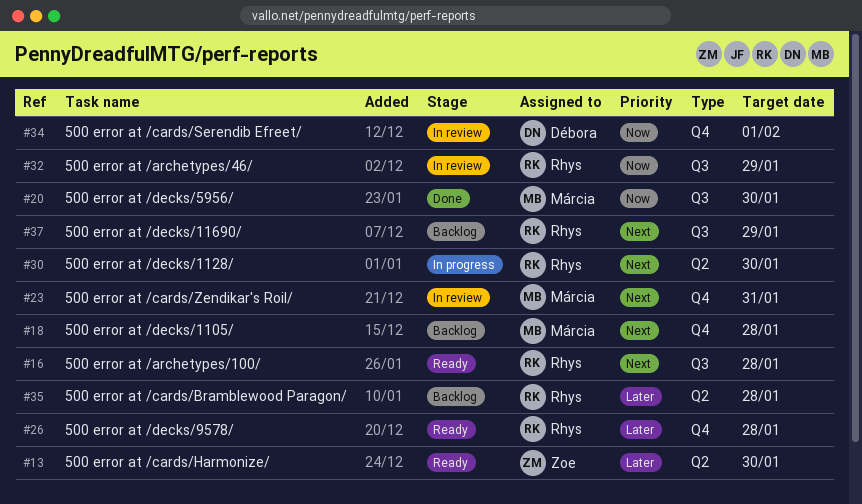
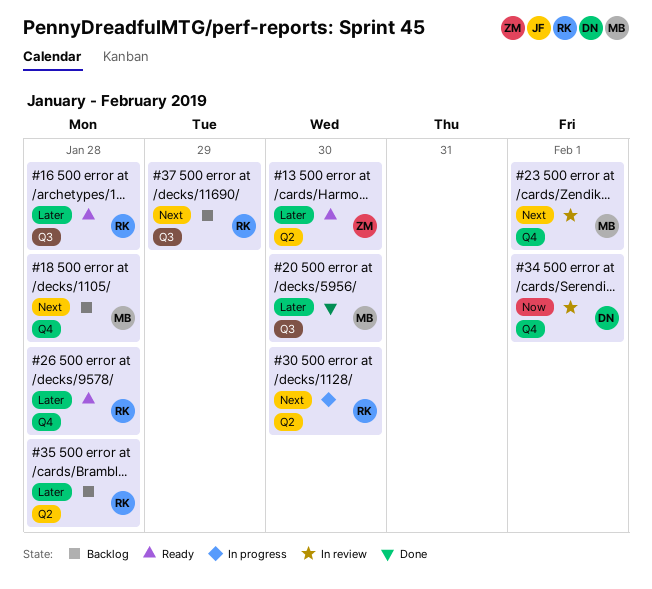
#16, priority: Next -> Later
#20, priority: Now -> Later
#23, due: Jan 31 -> Feb 1
#32: present -> none

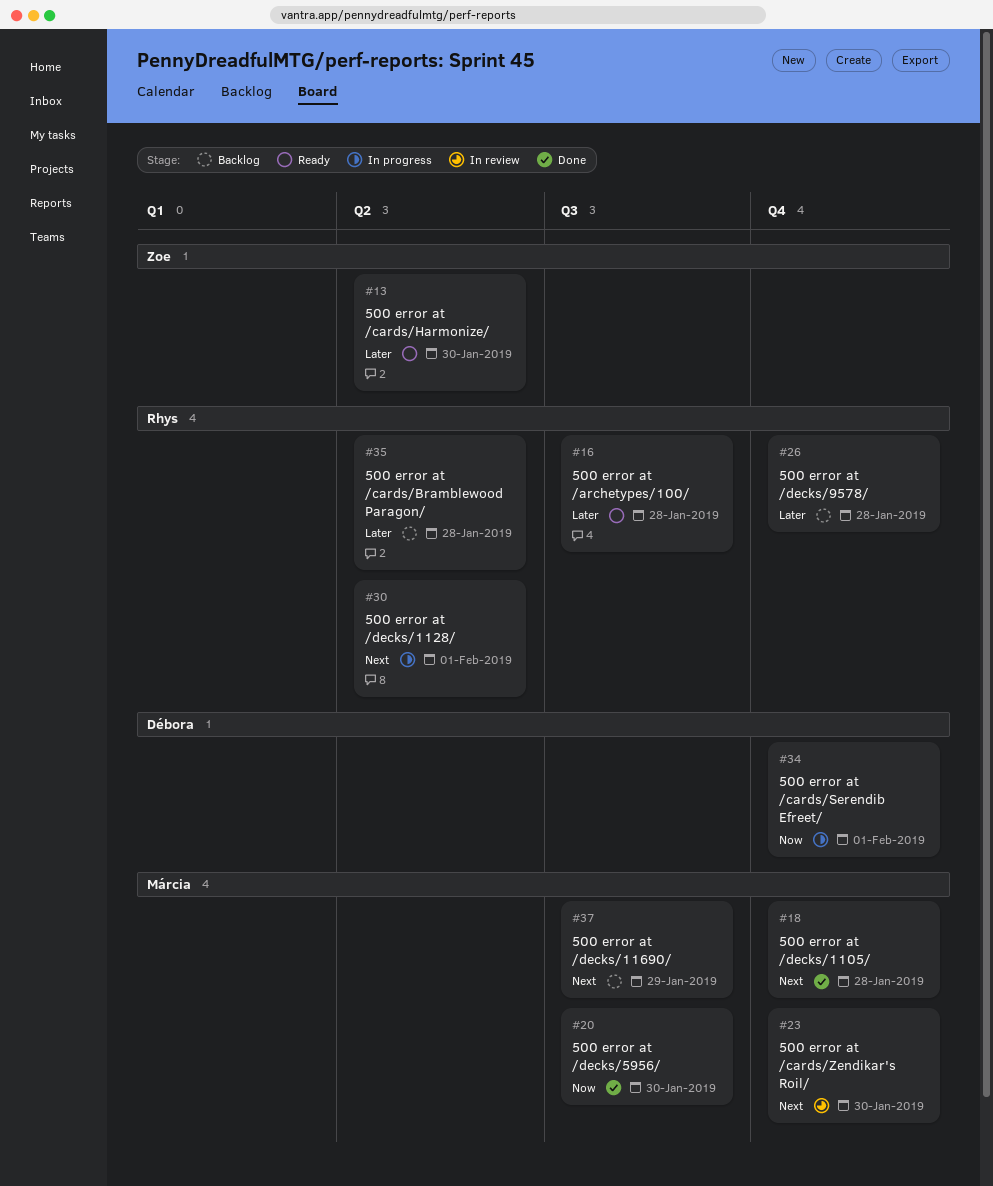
#18, status: Backlog -> Done
#20, priority: Later -> Now
#23, due: Feb 1 -> Jan 30
#26, status: Ready -> Backlog
#30, due: Jan 30 -> Feb 1
#34, status: In review -> In progress
#37, owner: Rhys -> Márcia

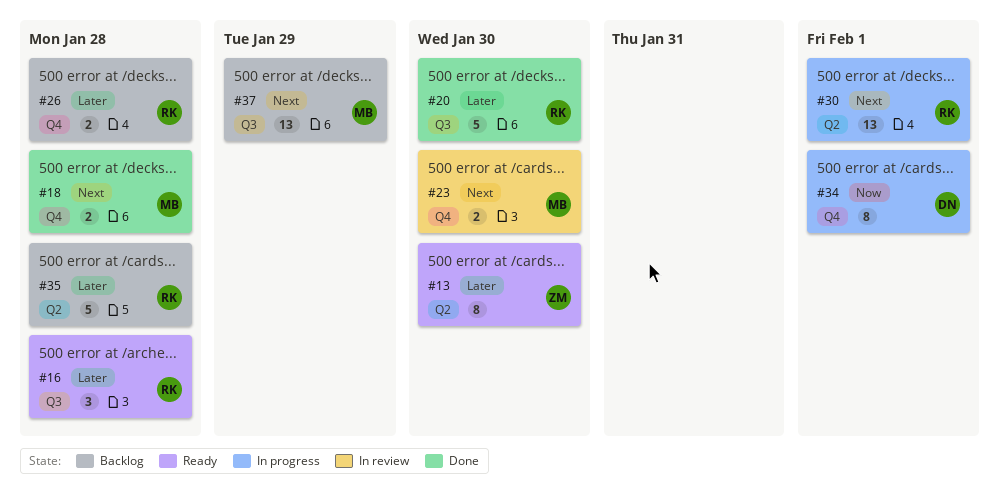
#20, owner: Márcia -> Rhys
#20, priority: Now -> Later

